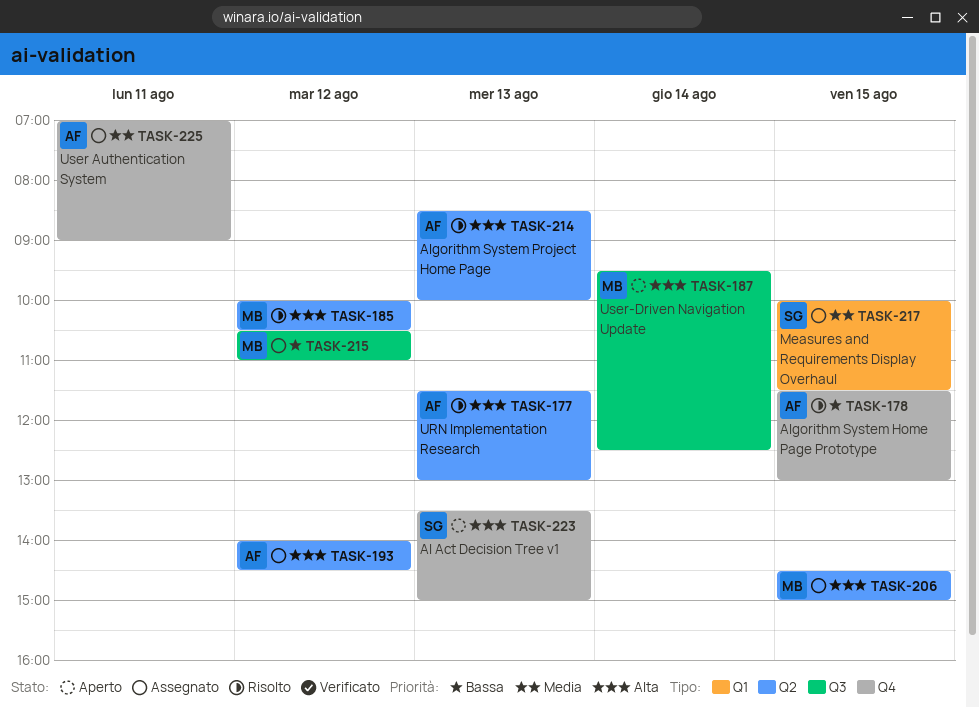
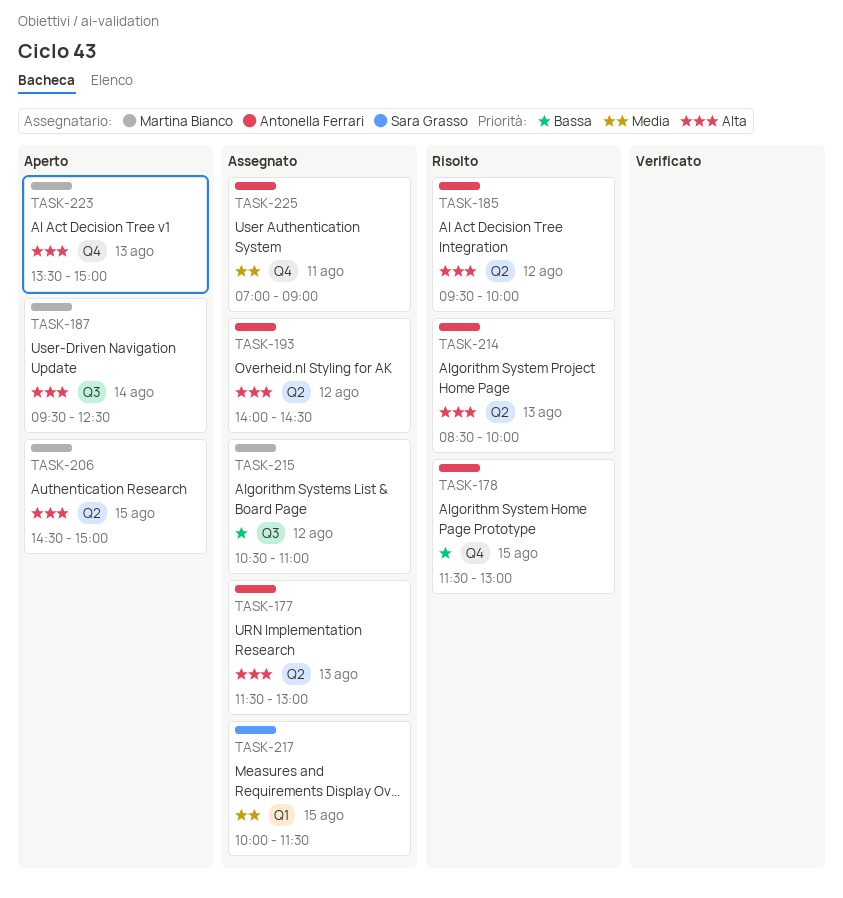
TASK-177, status: Risolto -> Assegnato
TASK-185, owner: Martina Bianco -> Antonella Ferrari
TASK-185, begins: 10:00 -> 09:30
TASK-185, ends: 10:30 -> 10:00
TASK-206, status: Assegnato -> Aperto
TASK-223, owner: Sara Grasso -> Martina Bianco

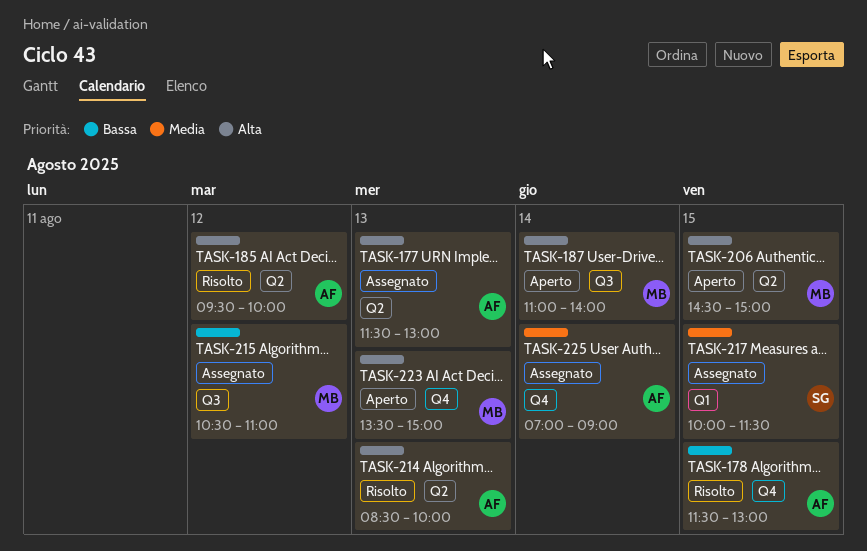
TASK-187, begins: 09:30 -> 11:00
TASK-187, ends: 12:30 -> 14:00
TASK-193: present -> none
TASK-225, day: Aug 11 -> Aug 14

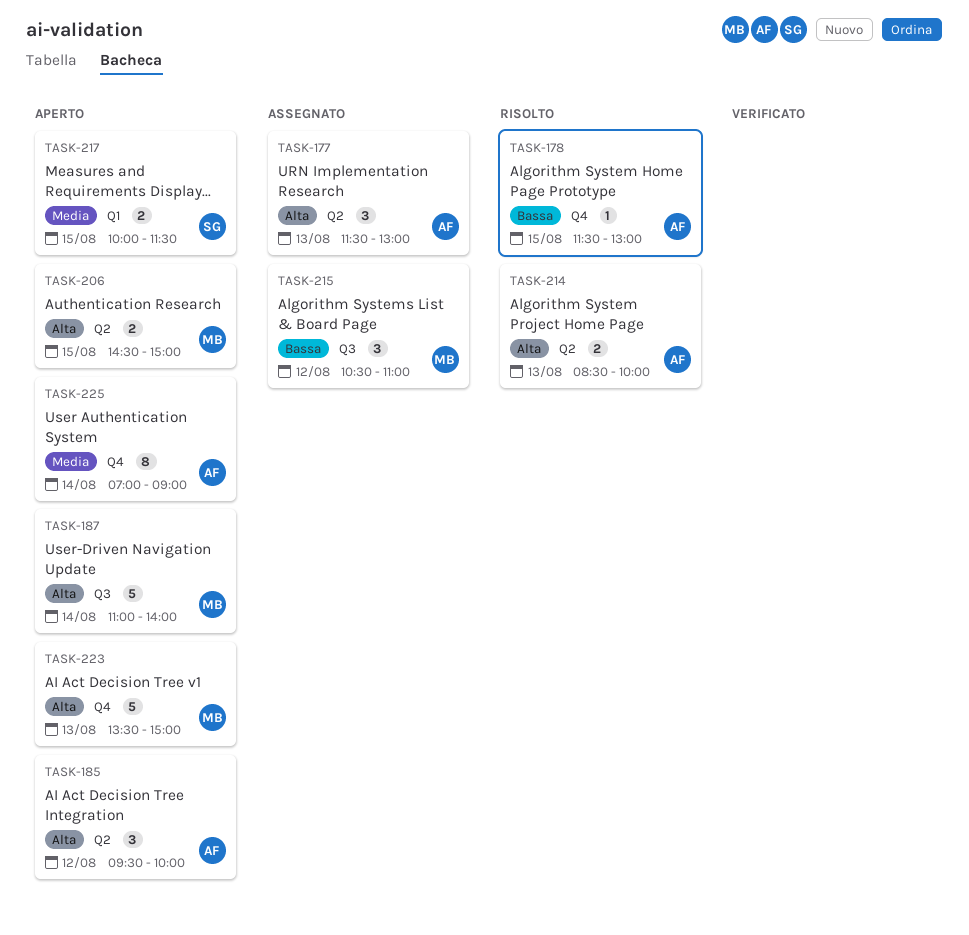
TASK-185, status: Risolto -> Aperto
TASK-217, status: Assegnato -> Aperto
TASK-225, status: Assegnato -> Aperto

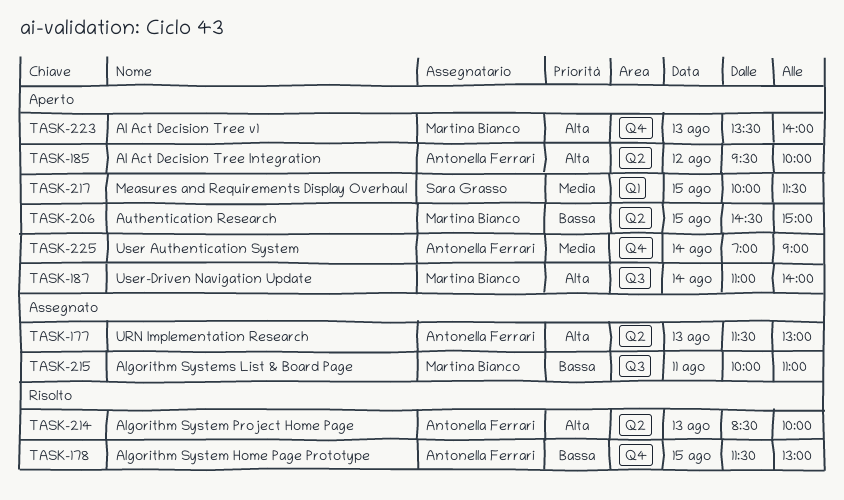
TASK-206, priority: Alta -> Bassa
TASK-215, day: Aug 12 -> Aug 11
TASK-215, begins: 10:30 -> 10:00
TASK-223, ends: 15:00 -> 14:00

